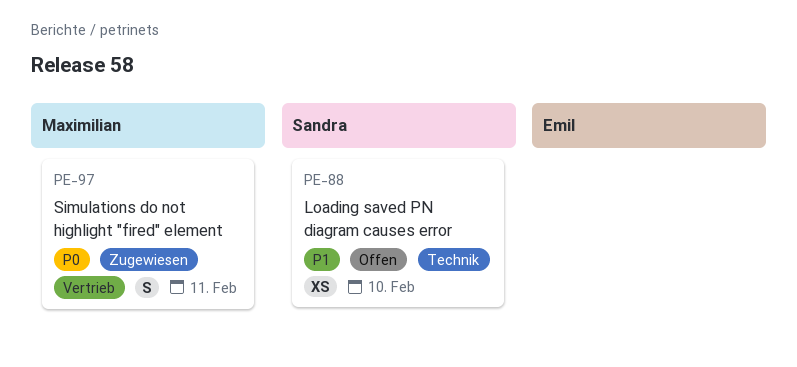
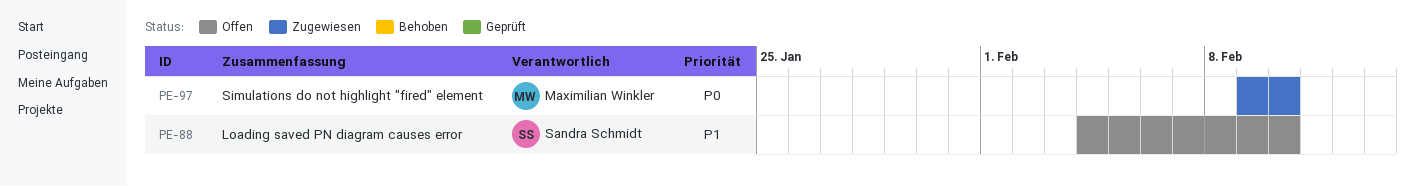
PE-97, due: Feb 11 -> Feb 10

